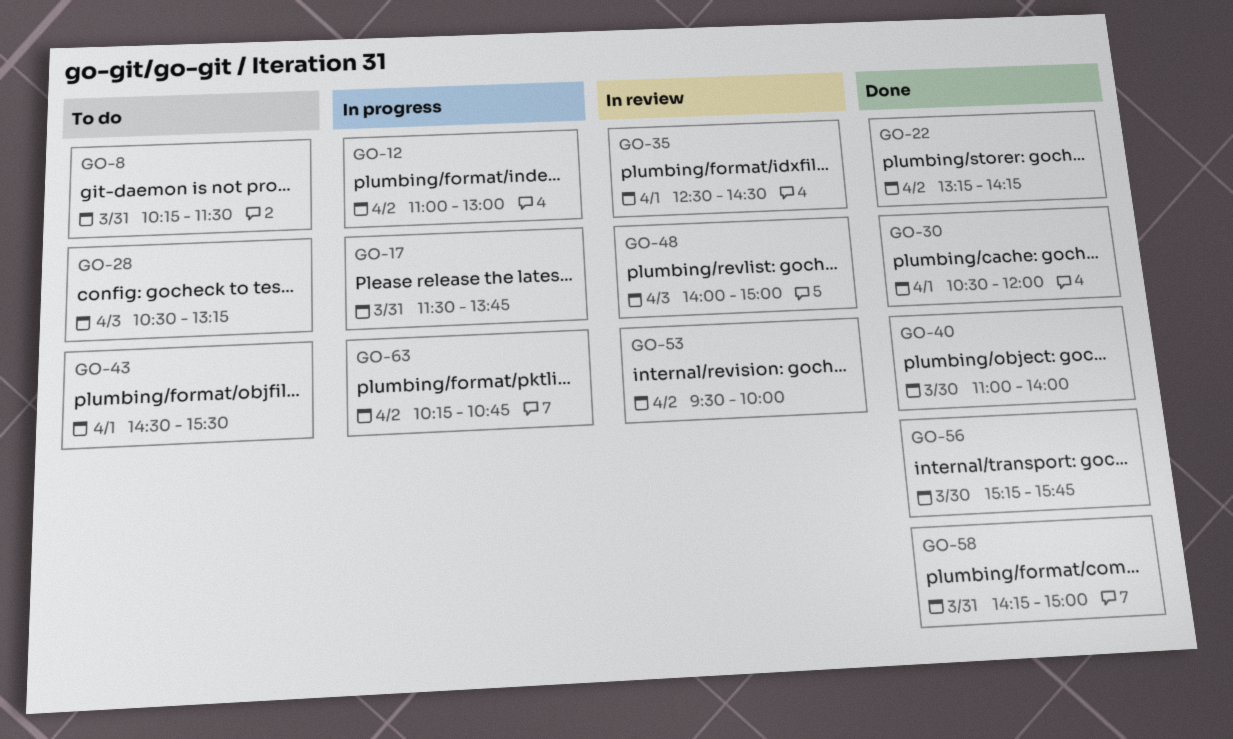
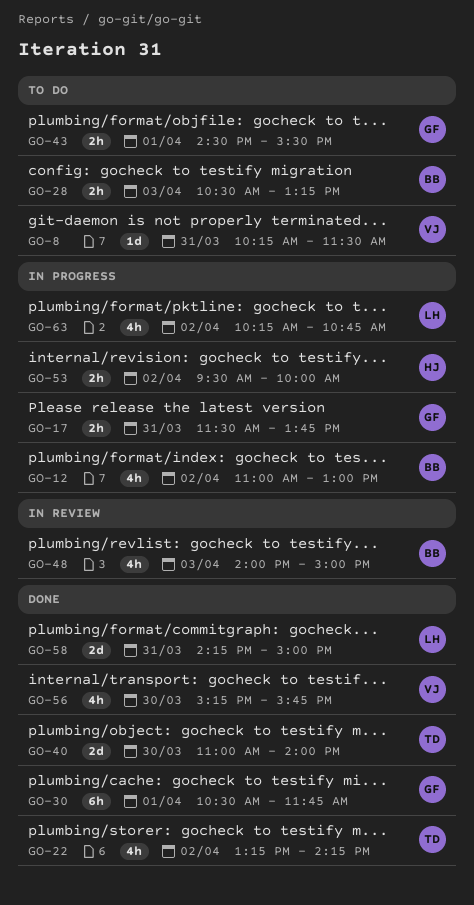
GO-30, ends: 12:00 -> 11:45
GO-35: present -> none
GO-53, status: In review -> In progress

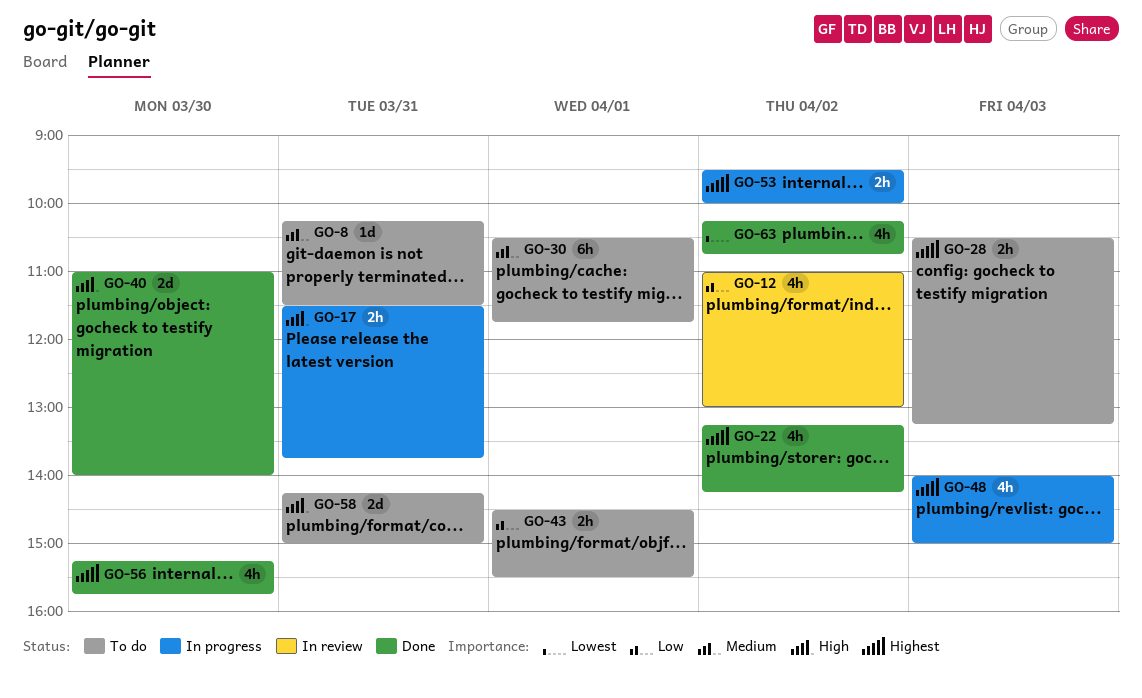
GO-12, status: In progress -> In review
GO-30, status: Done -> To do
GO-48, status: In review -> In progress
GO-58, status: Done -> To do
GO-63, status: In progress -> Done

